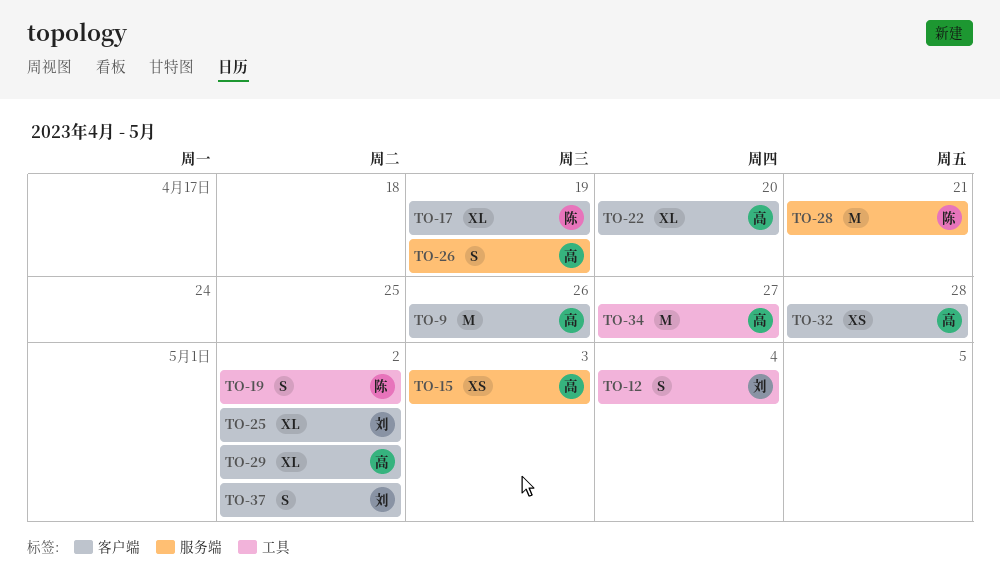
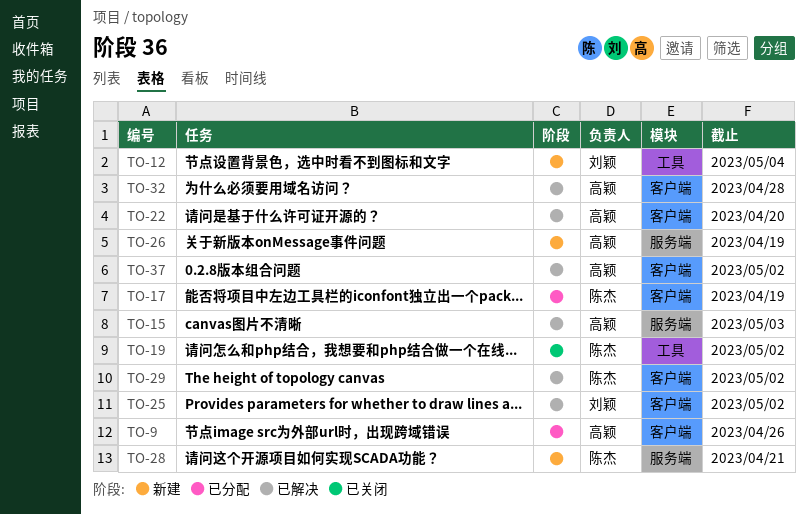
TO-29, owner: 高颖 -> 陈杰
TO-34: present -> none
TO-37, owner: 刘颖 -> 高颖

